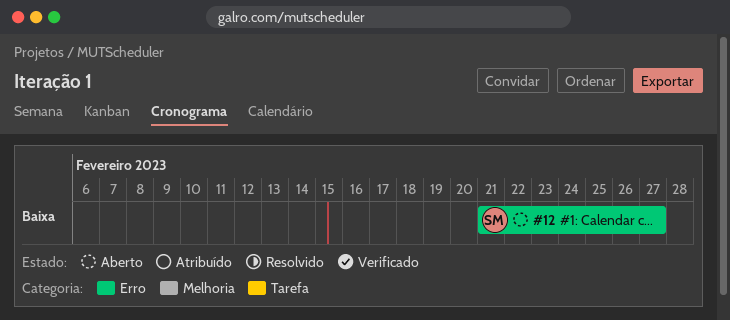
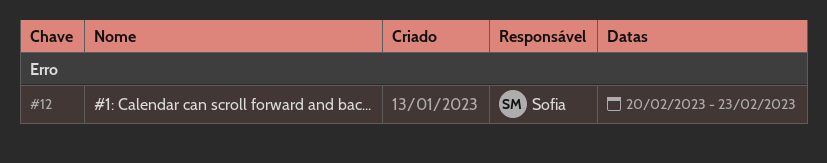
#12, start: Feb 21 -> Feb 20
#12, due: Feb 27 -> Feb 23

